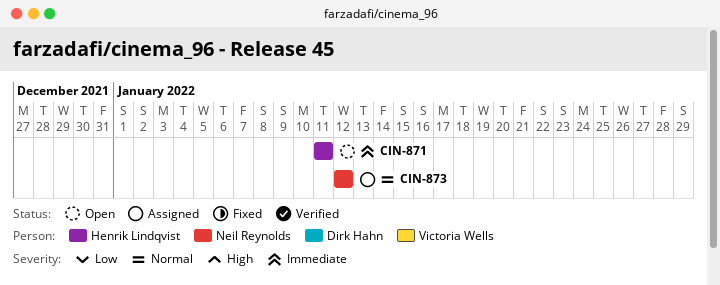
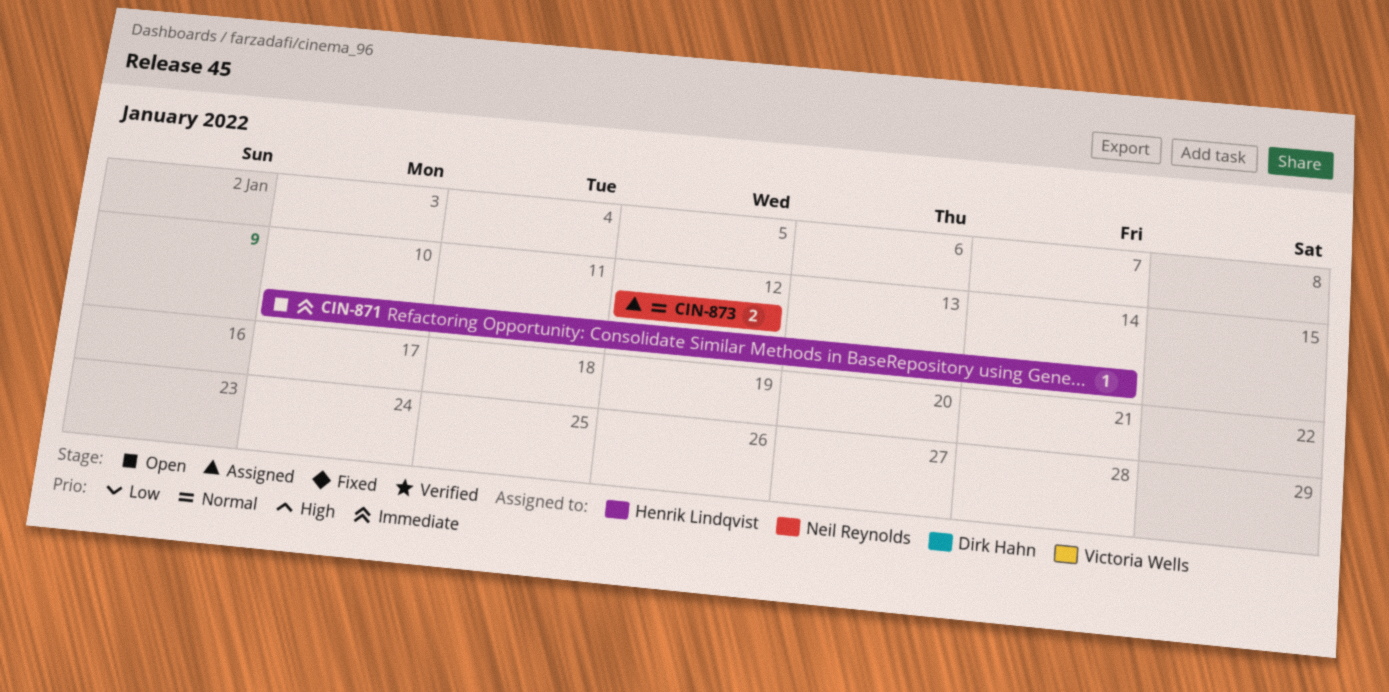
CIN-871, start: Jan 11 -> Jan 10
CIN-871, due: Jan 11 -> Jan 14

